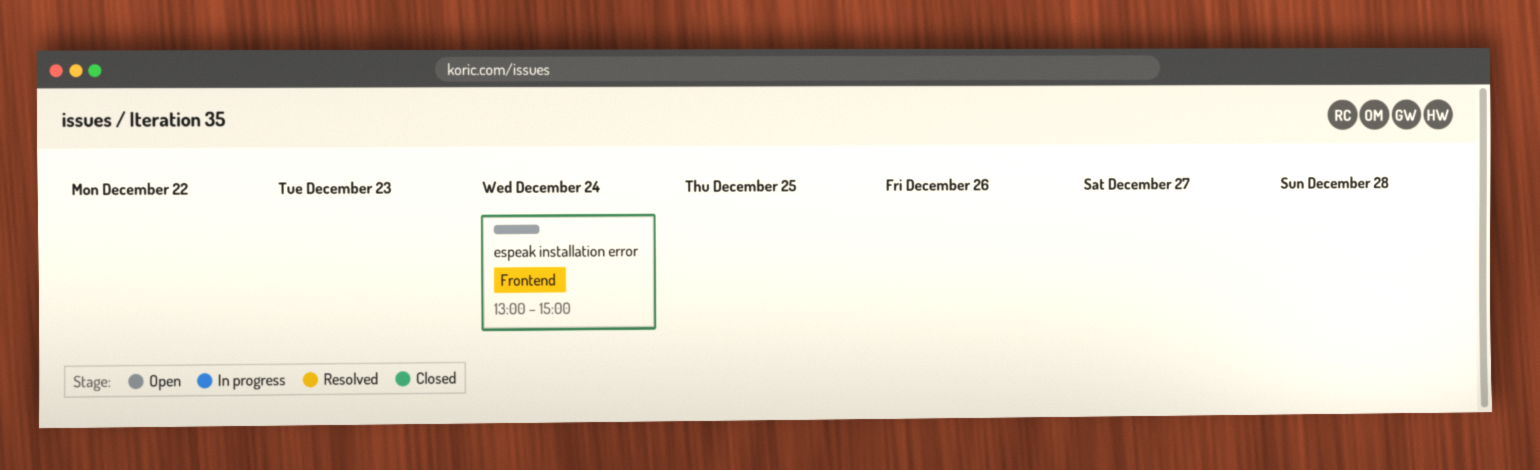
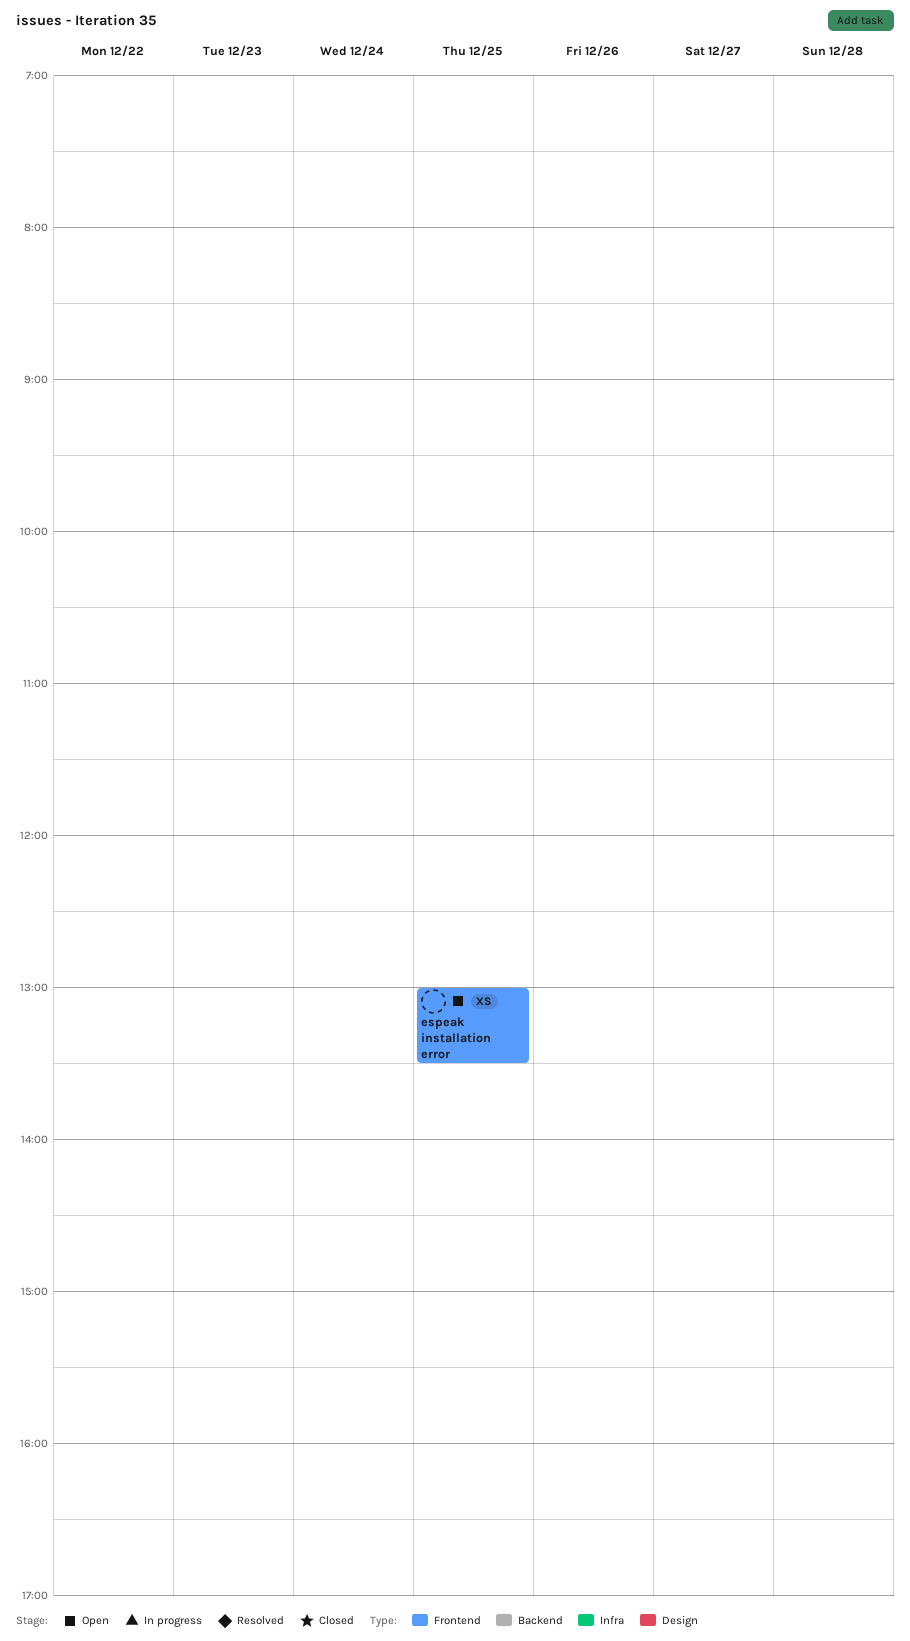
espeak installation error, day: Dec 24 -> Dec 25
espeak installation error, ends: 15:00 -> 13:30

